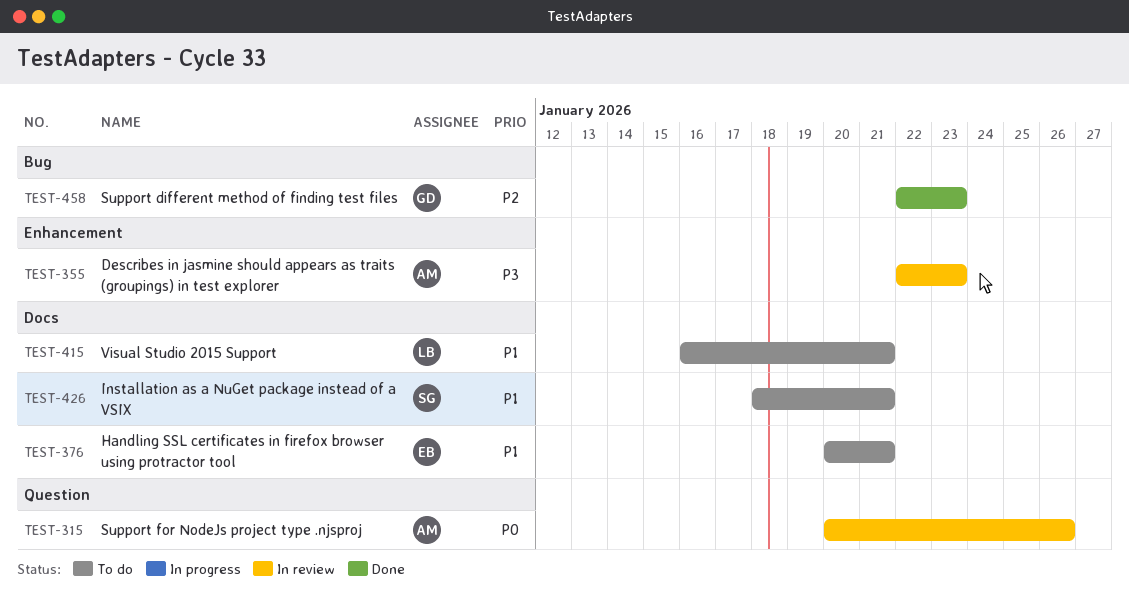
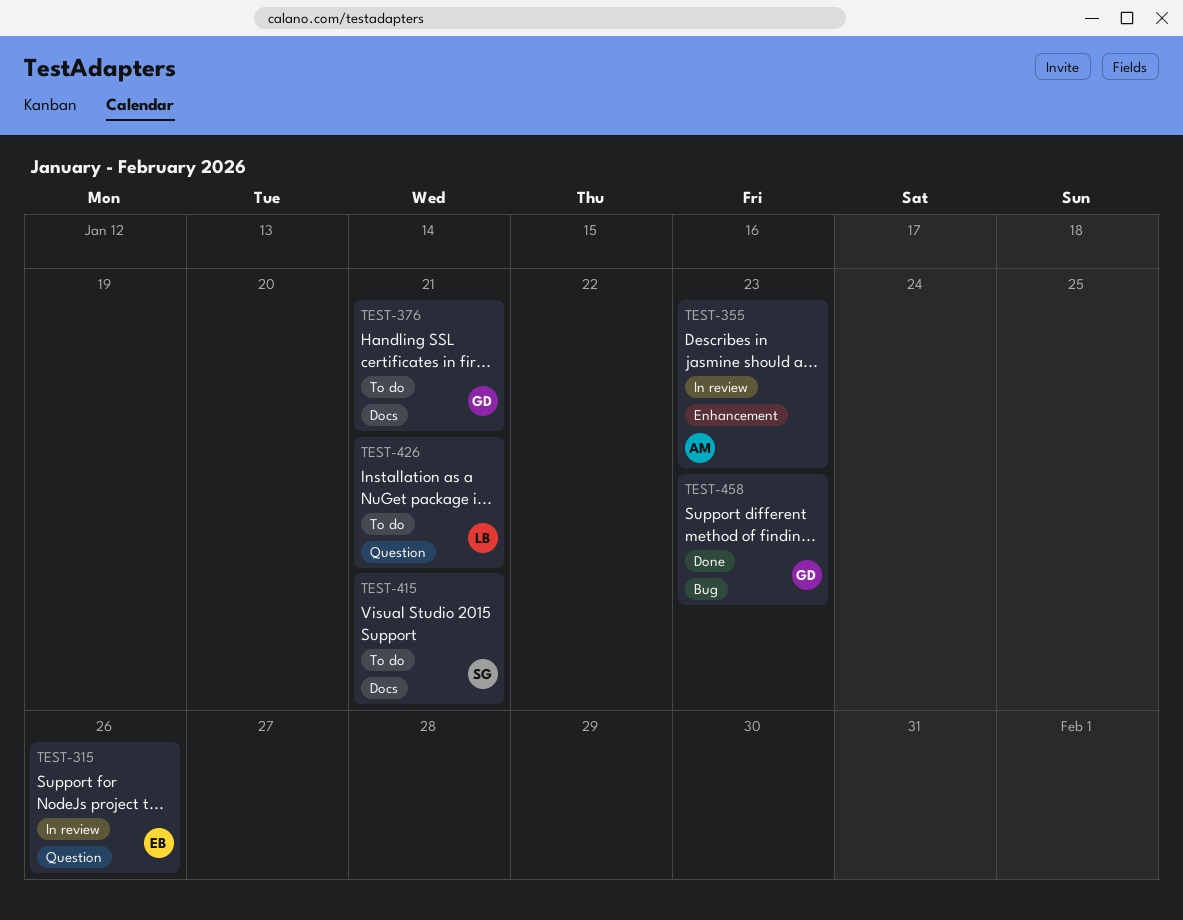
TEST-315, owner: AM -> EB
TEST-376, owner: EB -> GD
TEST-415, owner: LB -> SG
TEST-426, owner: SG -> LB
TEST-426, label: Docs -> Question

